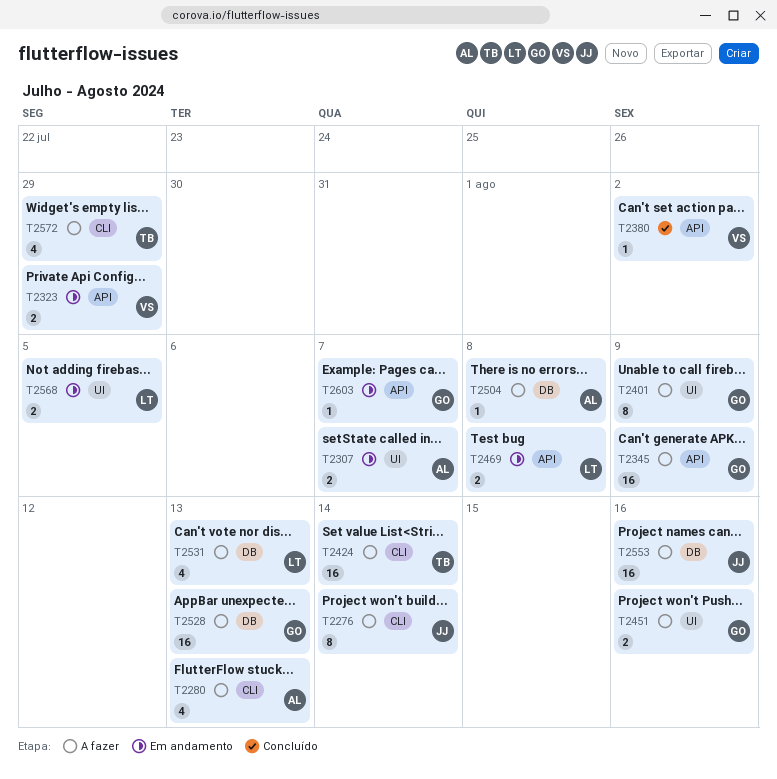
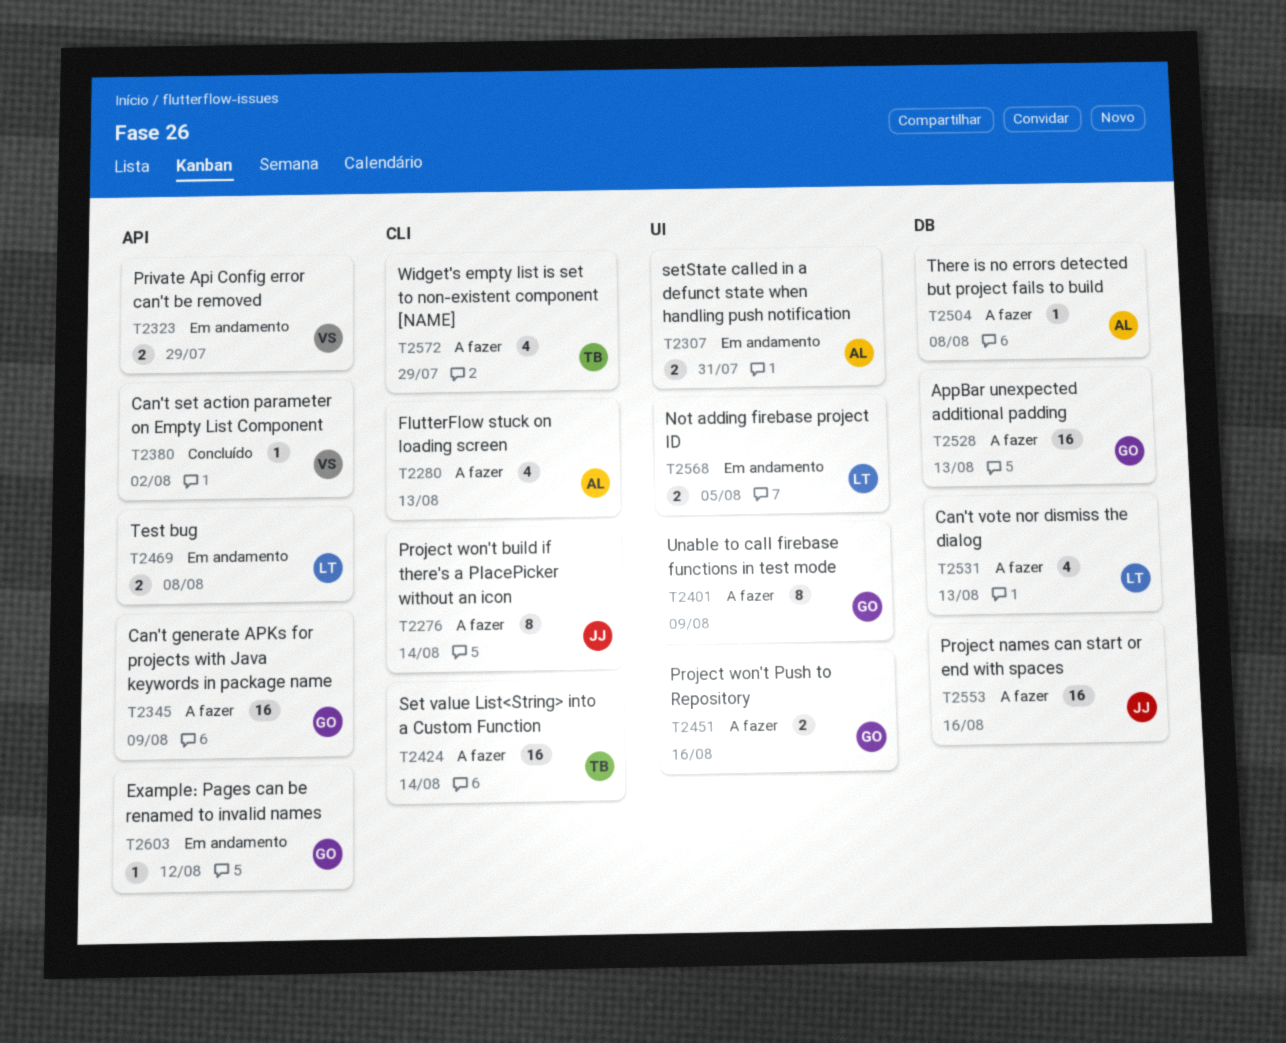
T2307, due: Aug 7 -> Jul 31
T2603, due: Aug 7 -> Aug 12

